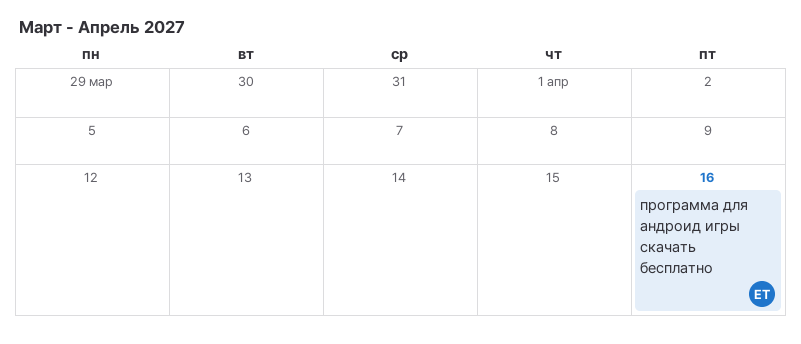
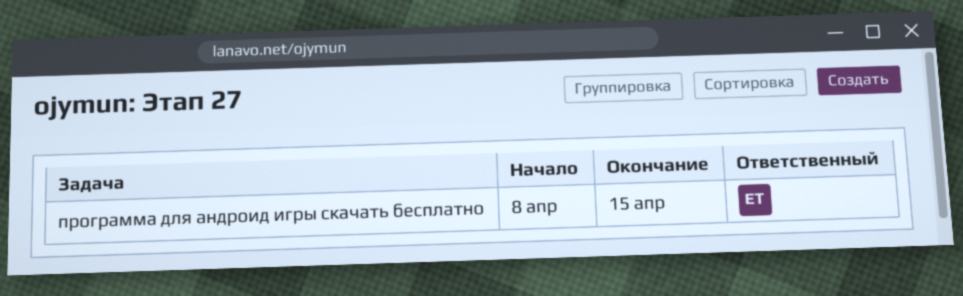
программа для андроид игры скачать бесплатно, due: Apr 16 -> Apr 15

